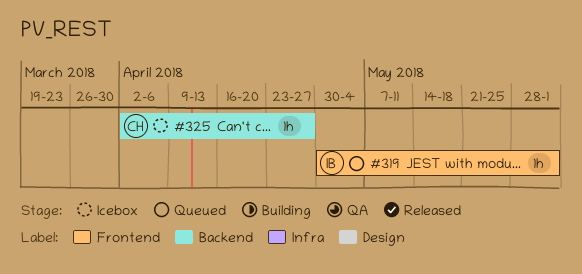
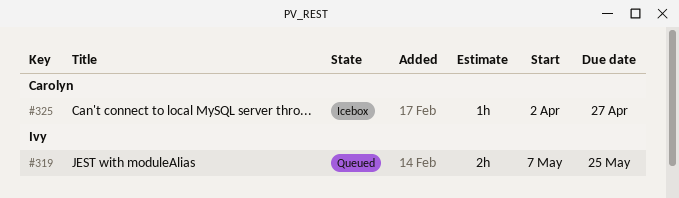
#319, estimate: 1h -> 2h
#319, start: Apr 30 -> May 7
#319, due: Jun 1 -> May 25

